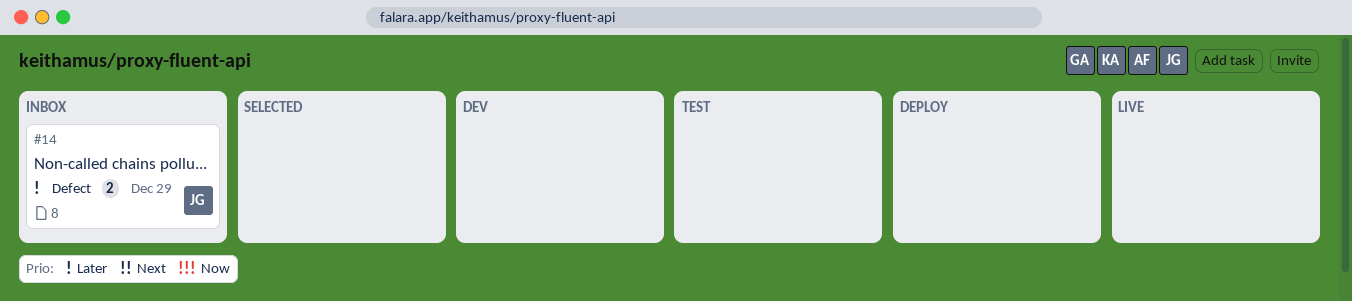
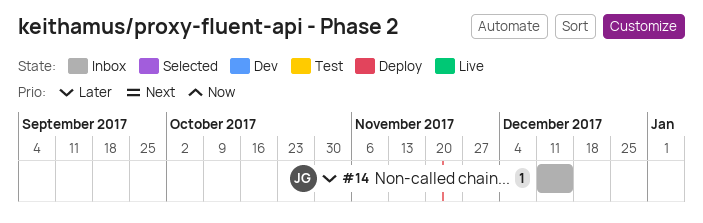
#14, estimate: 2 -> 1
#14, due: Dec 29 -> Dec 15

